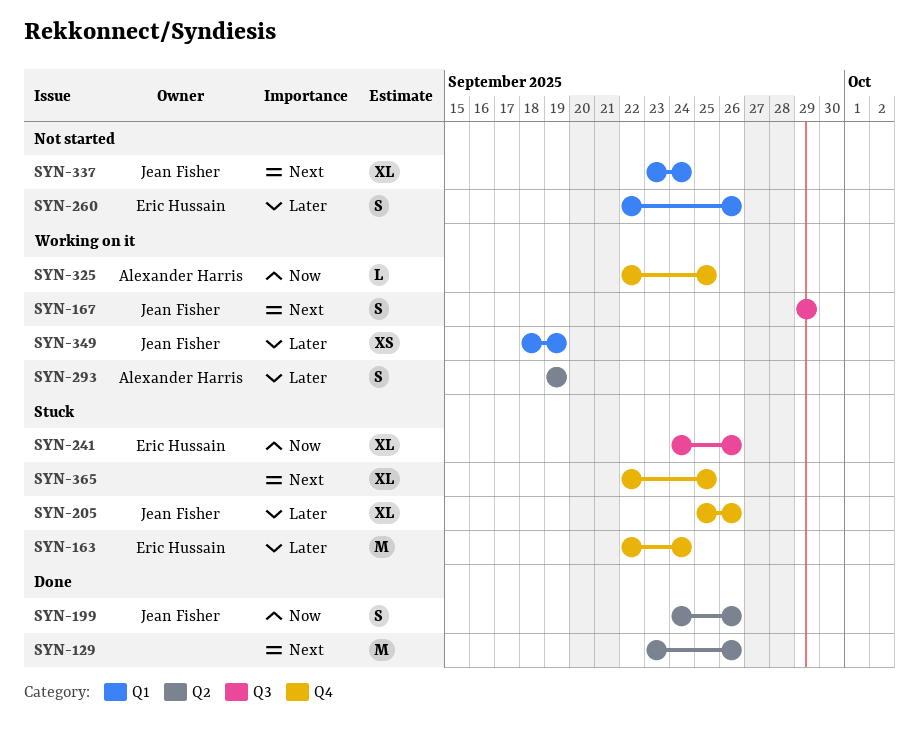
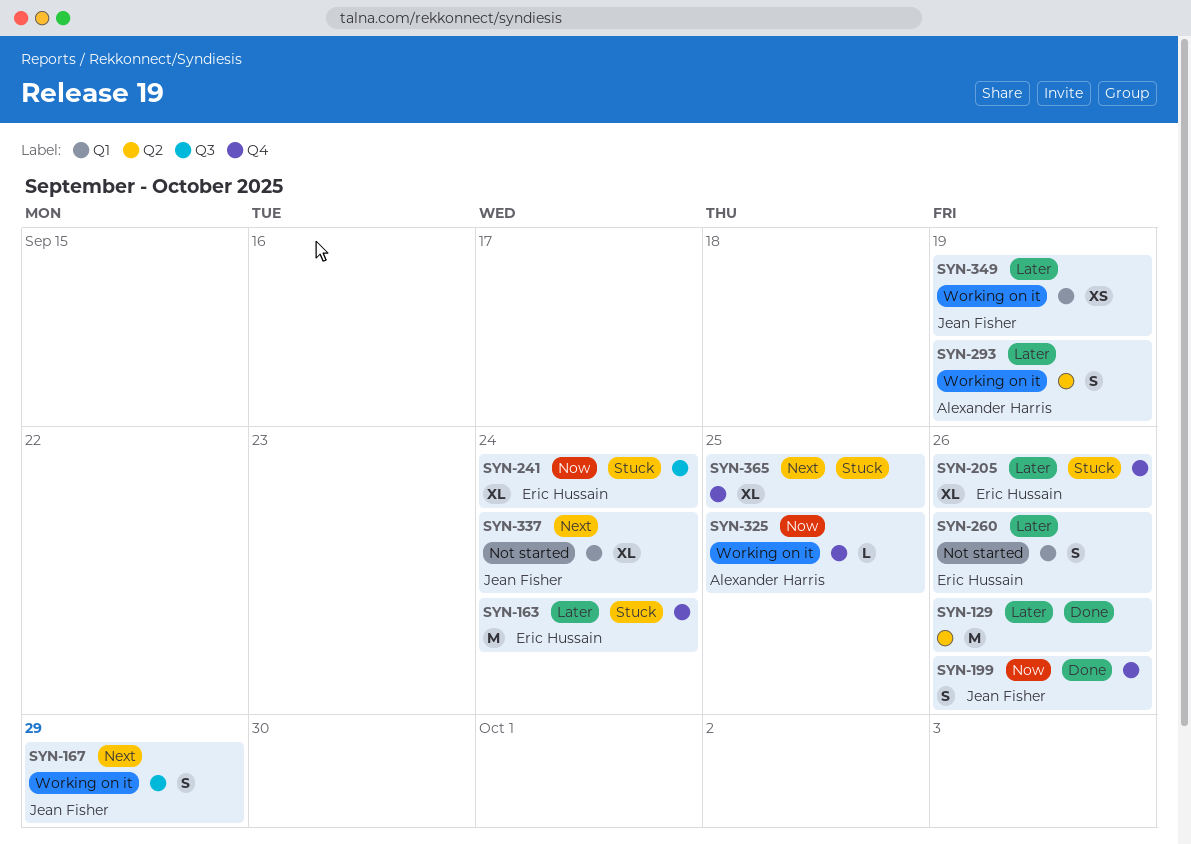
SYN-129, priority: Next -> Later
SYN-199, label: Q2 -> Q4
SYN-205, owner: Jean Fisher -> Eric Hussain
SYN-241, due: Sep 26 -> Sep 24

